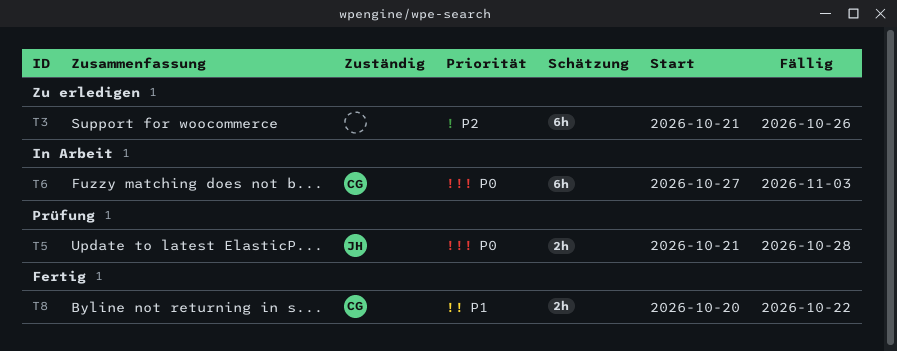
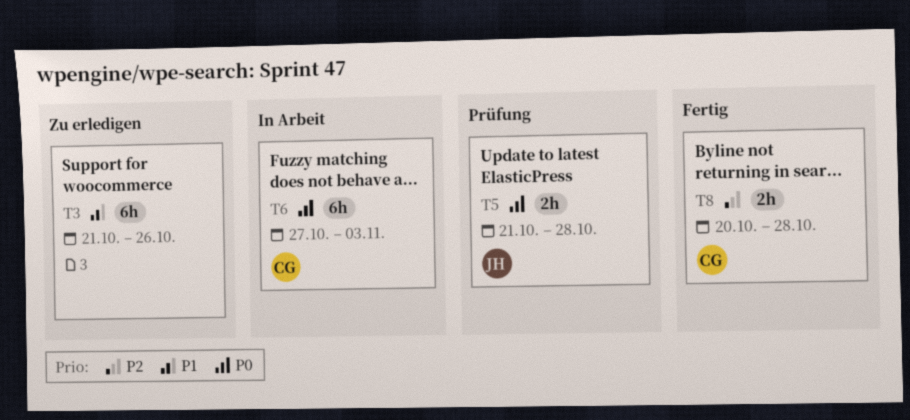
T3, priority: P2 -> P1
T8, priority: P1 -> P2
T8, due: Oct 22 -> Oct 28

